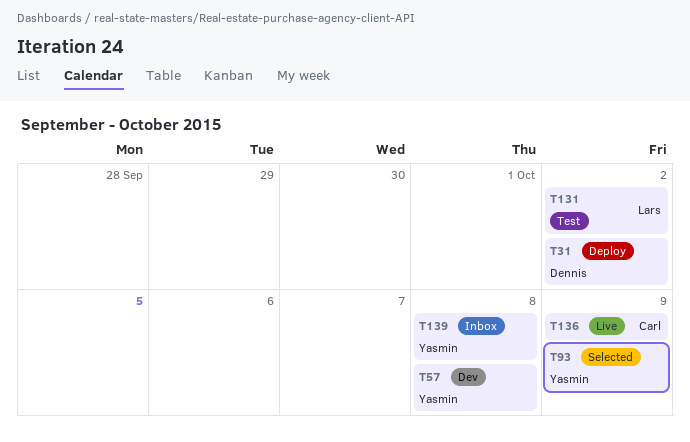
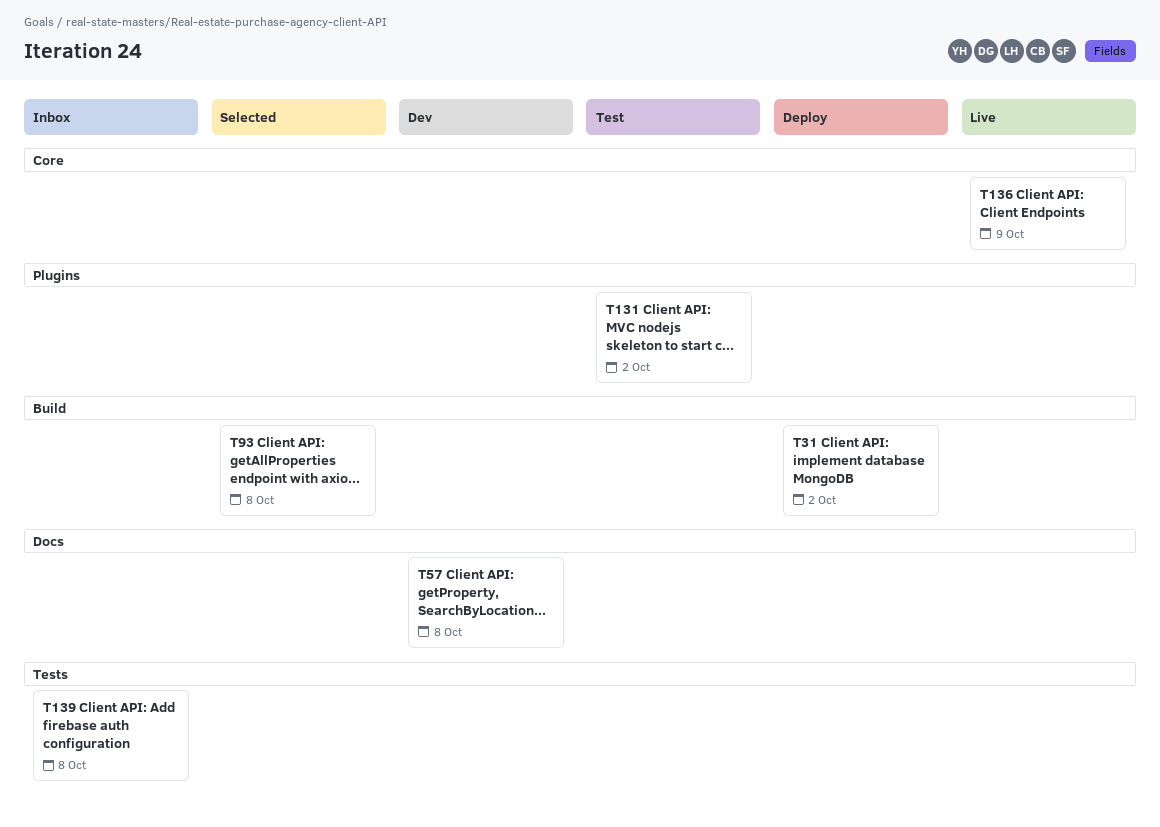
T93, due: Oct 9 -> Oct 8

